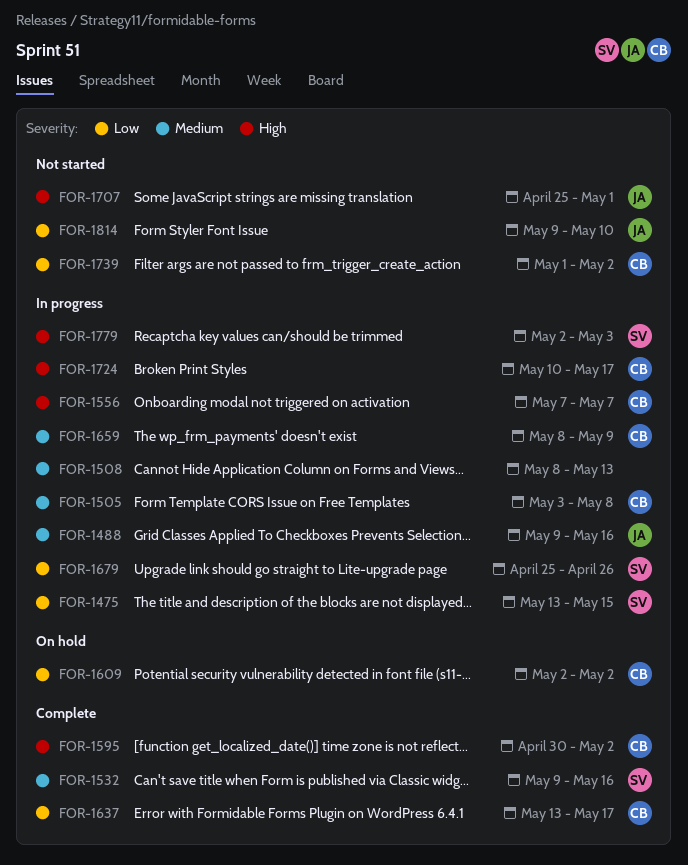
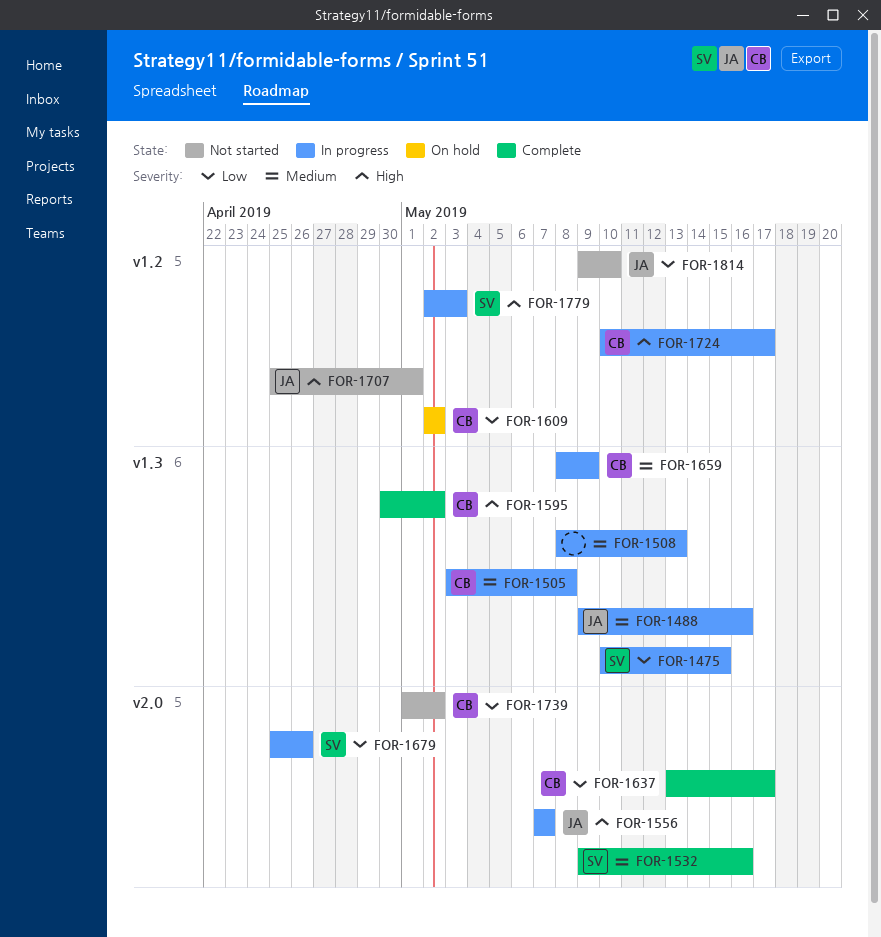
FOR-1475, start: May 13 -> May 10
FOR-1556, owner: CB -> JA

